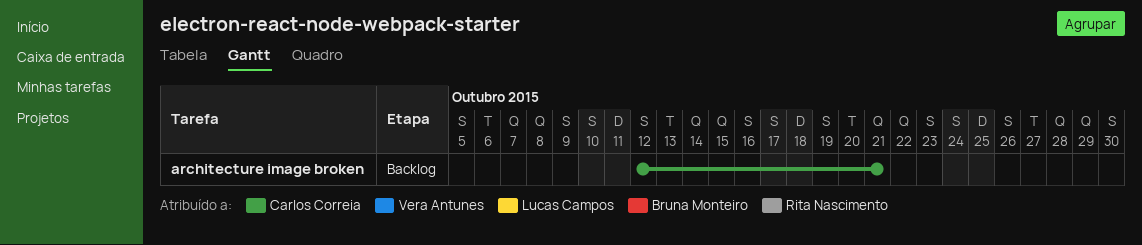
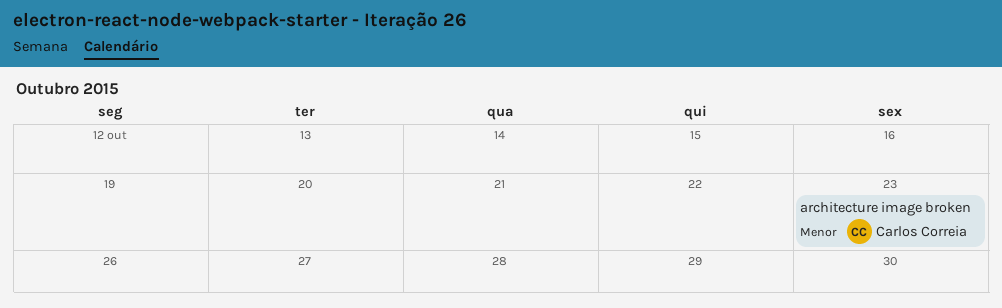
architecture image broken, due: Oct 21 -> Oct 23

